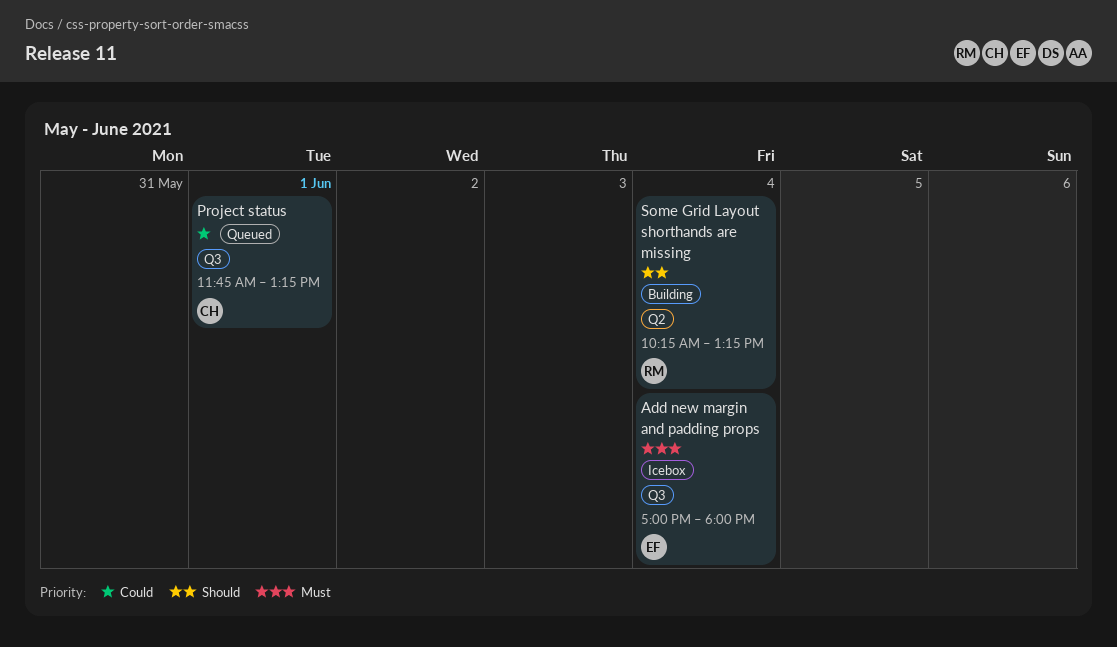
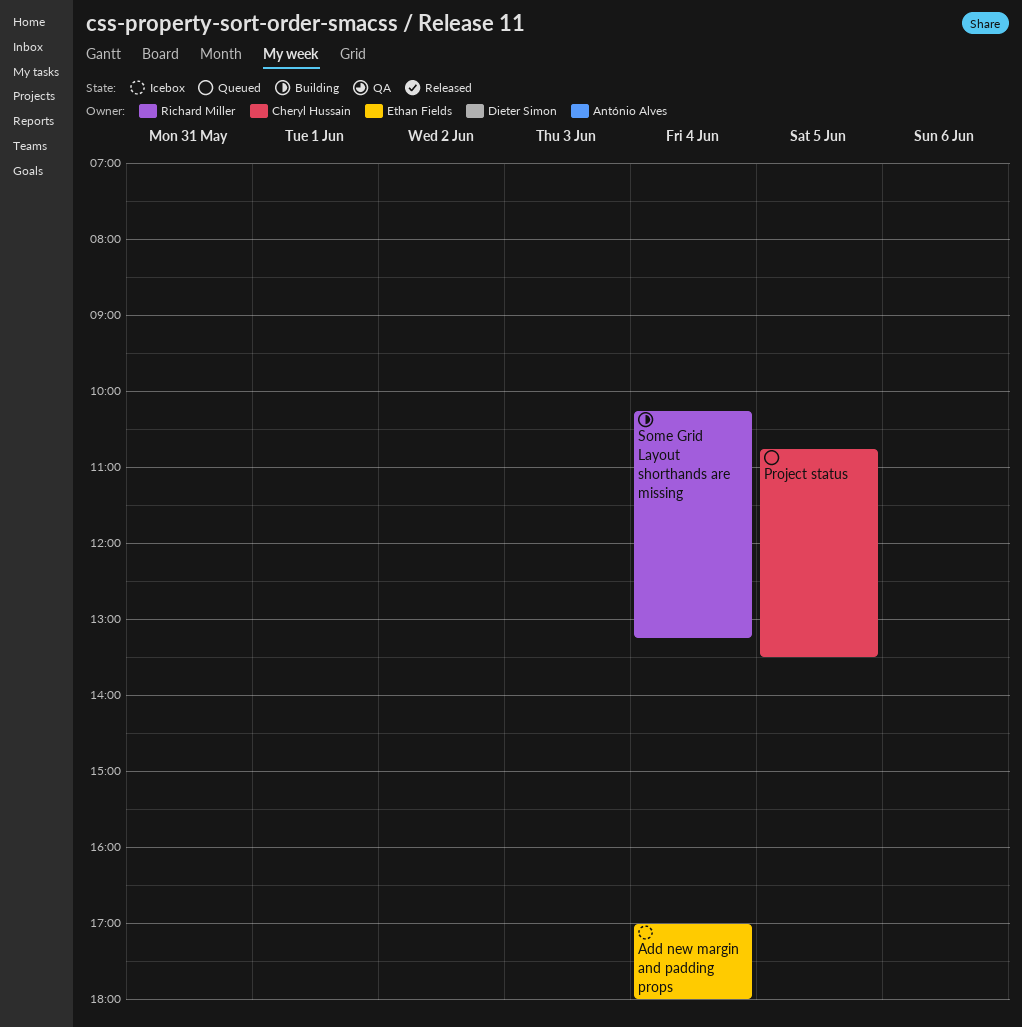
Project status, day: Jun 1 -> Jun 5
Project status, begins: 11:45 -> 10:45
Project status, ends: 13:15 -> 13:30

